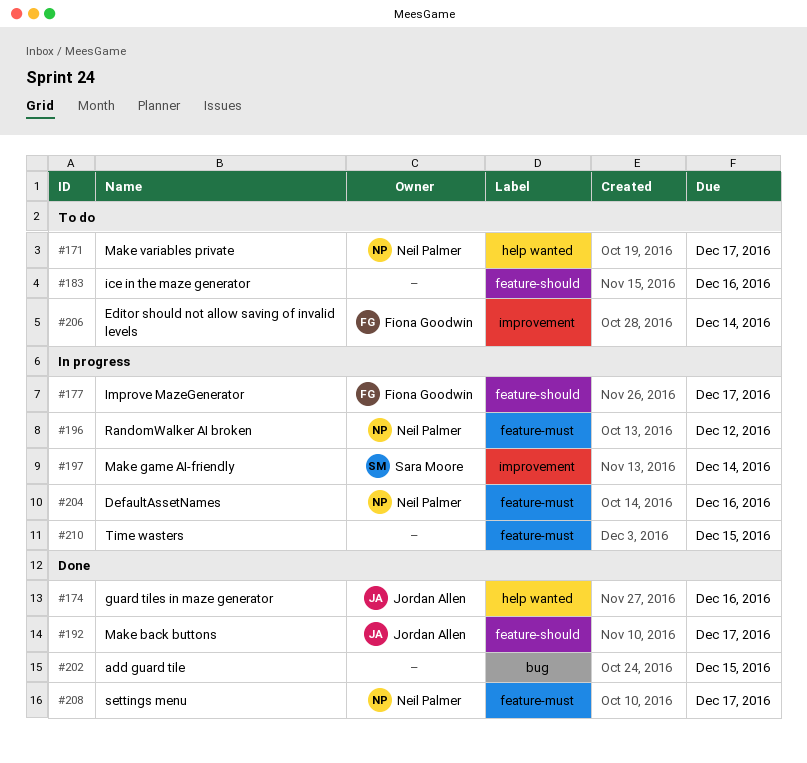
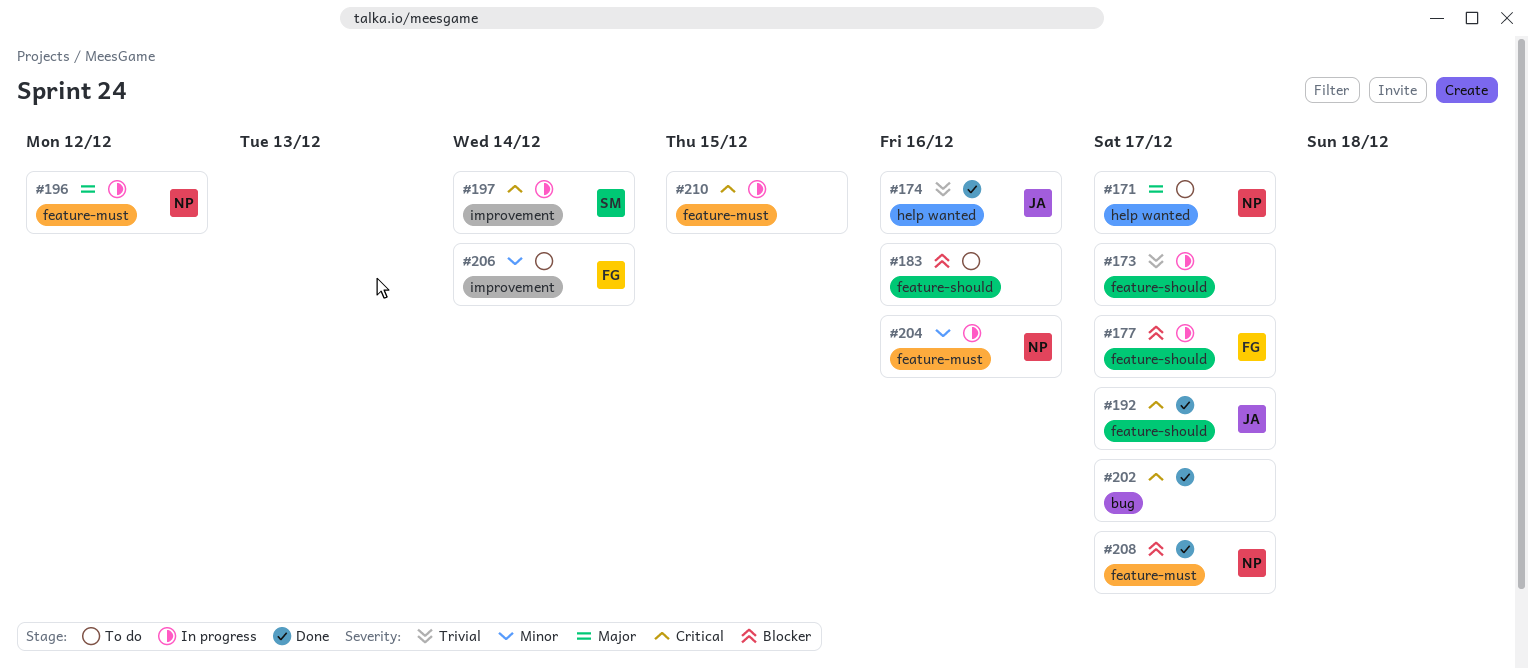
#173: none -> present
#202, due: Dec 15 -> Dec 17

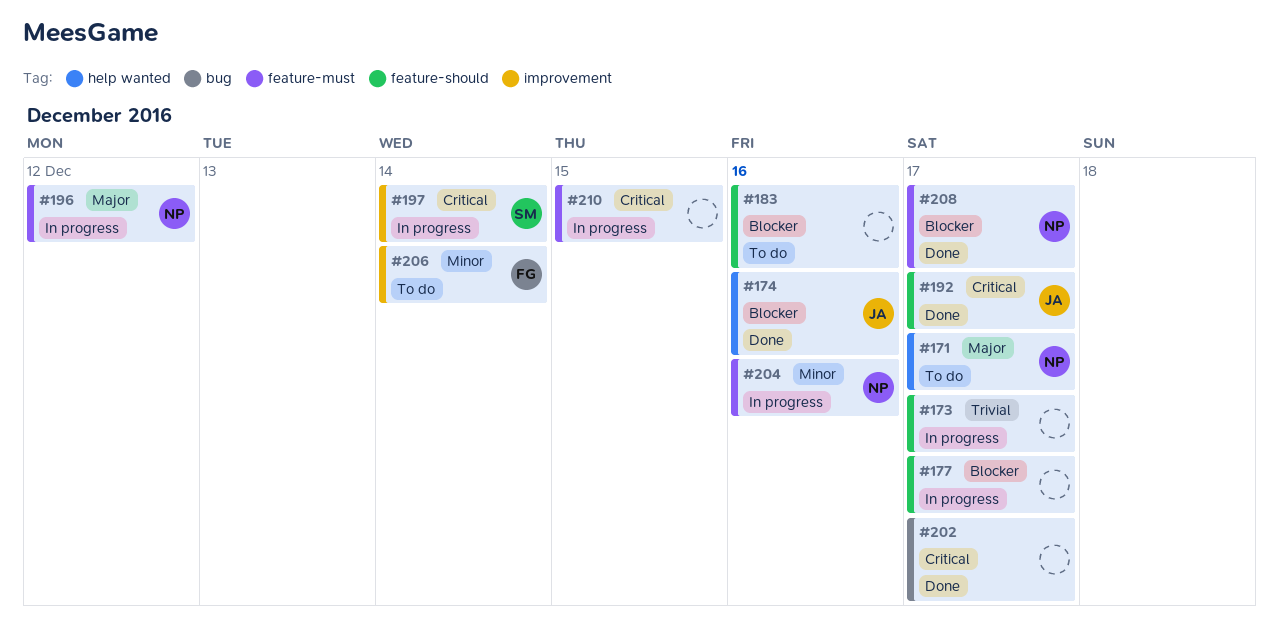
#174, priority: Trivial -> Blocker
#177, owner: FG -> none

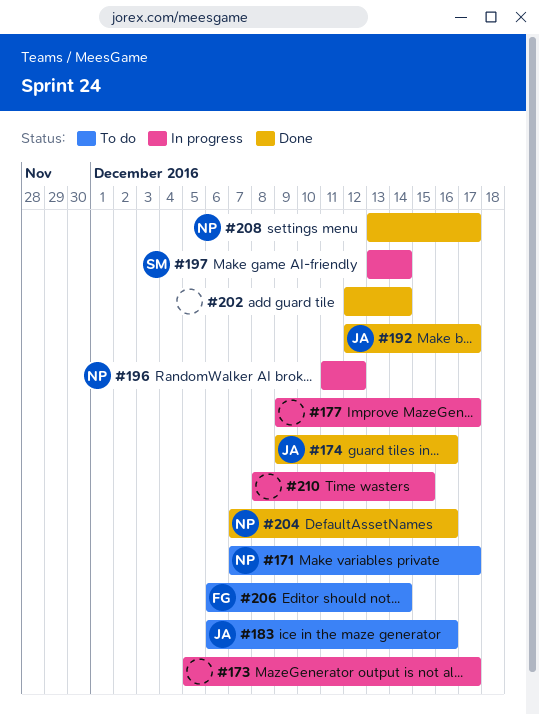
#183, owner: none -> JA
#202, due: Dec 17 -> Dec 14
#204, status: In progress -> Done

